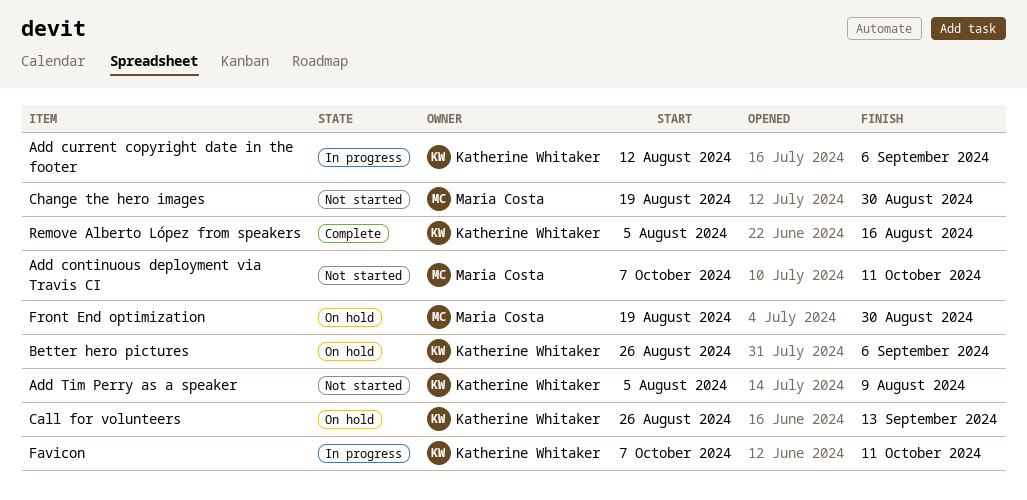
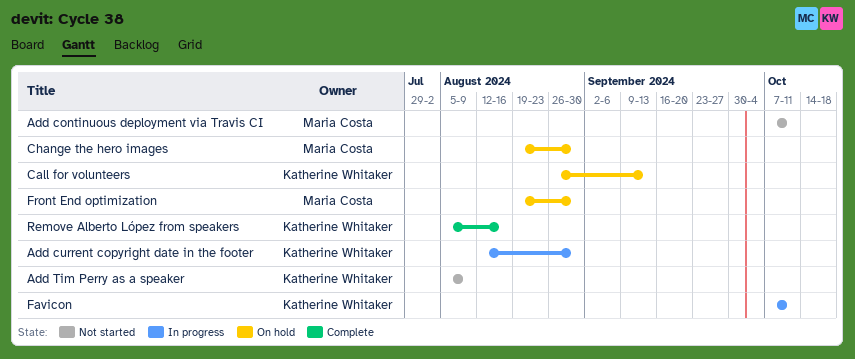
Add current copyright date in the footer, due: Sep 6 -> Aug 30
Better hero pictures: present -> none
Change the hero images, status: Not started -> On hold

